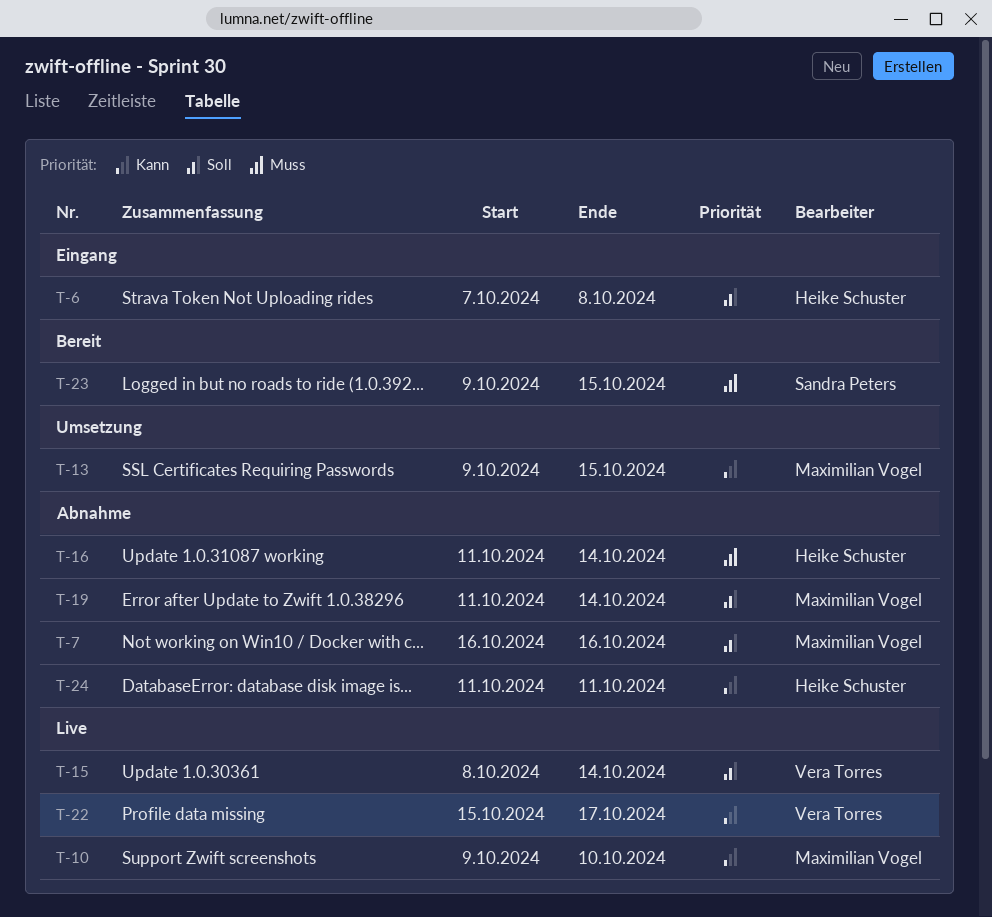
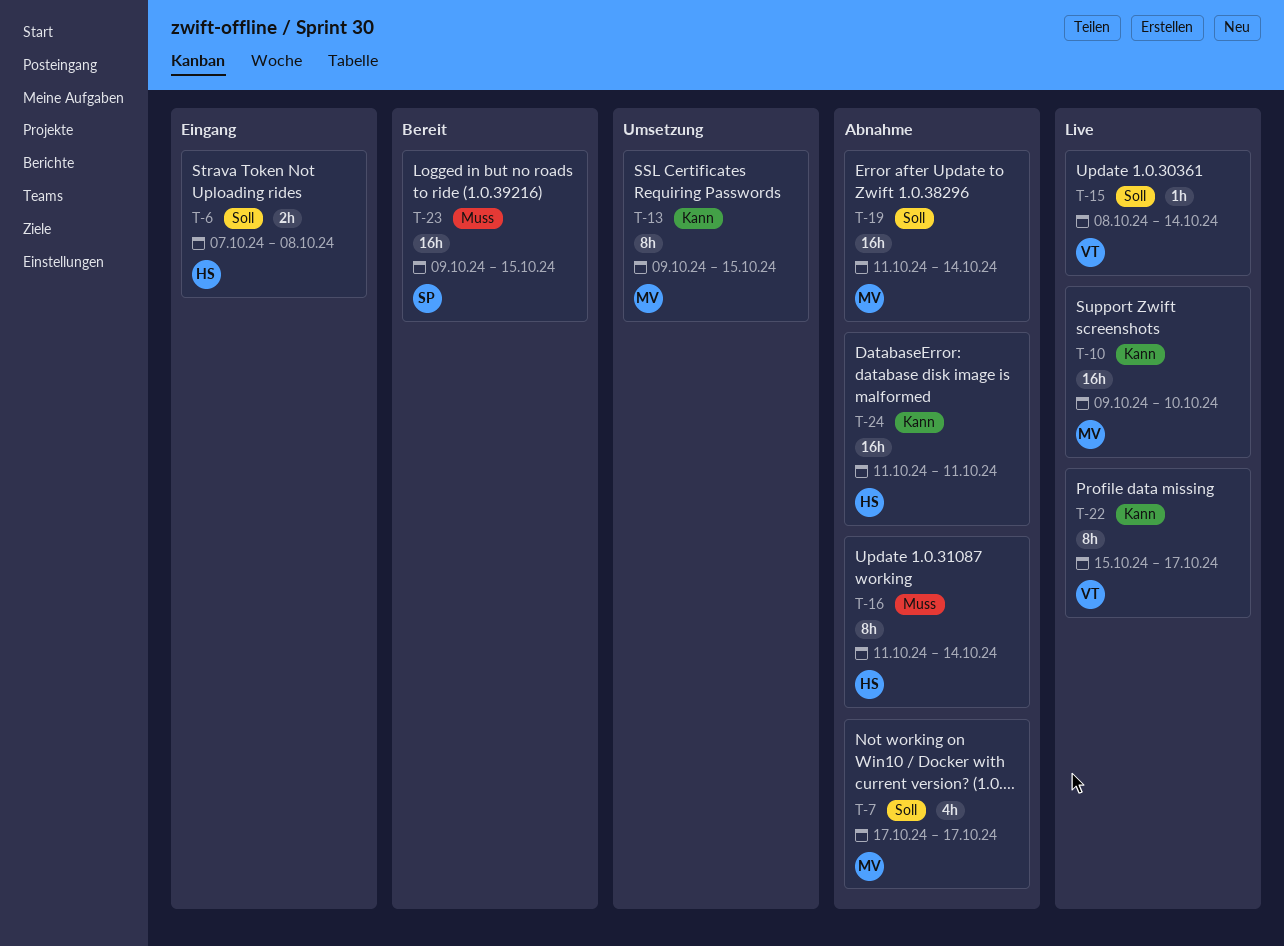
T-7, start: Oct 16 -> Oct 17
T-7, due: Oct 16 -> Oct 17

